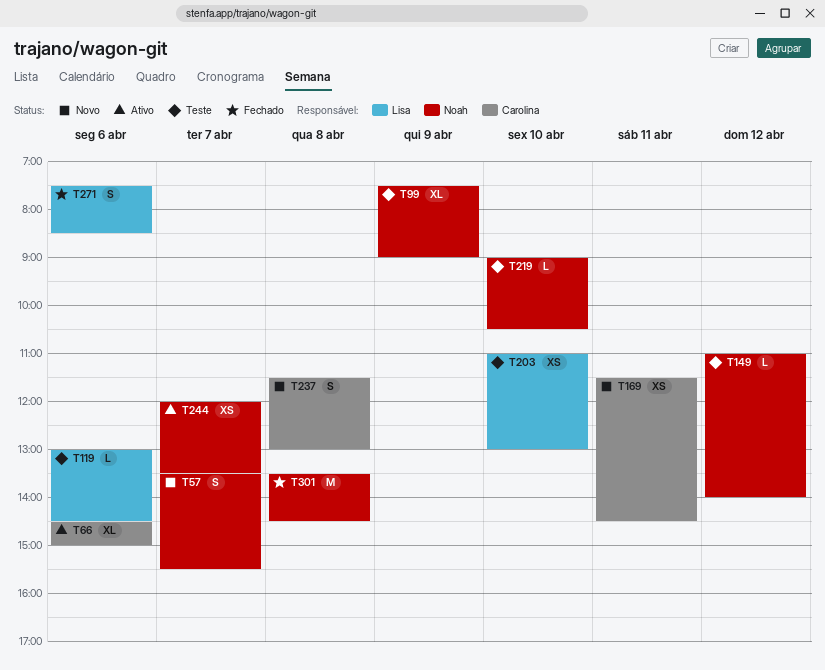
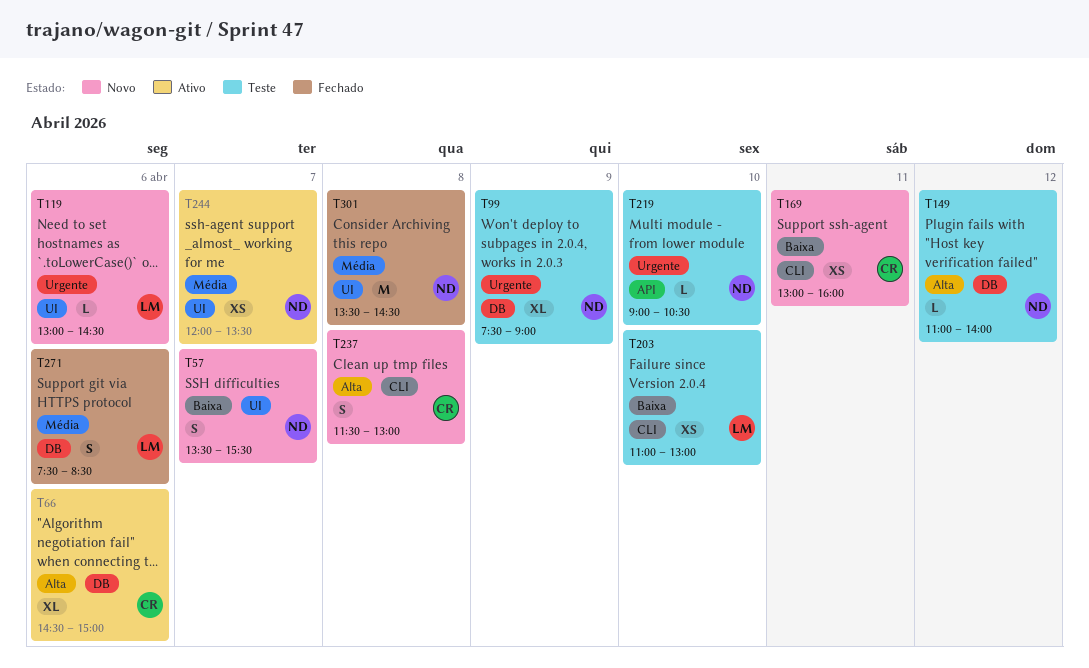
T119, status: Teste -> Novo
T169, begins: 11:30 -> 13:00
T169, ends: 14:30 -> 16:00

